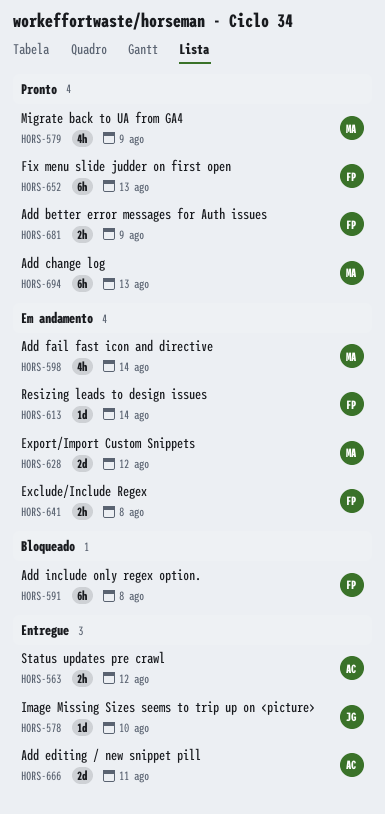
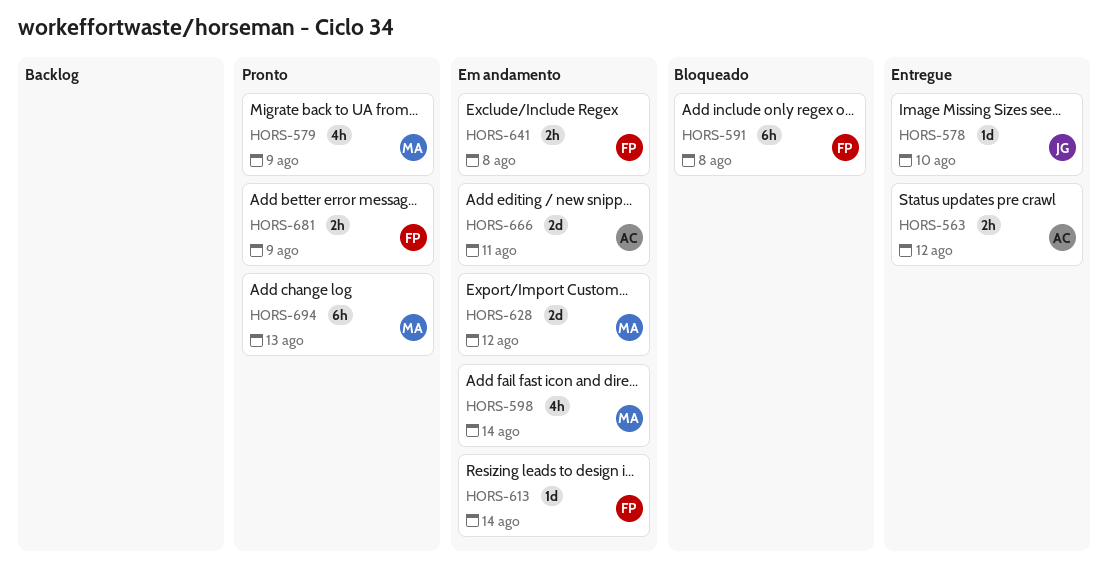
HORS-652: present -> none
HORS-666, status: Entregue -> Em andamento

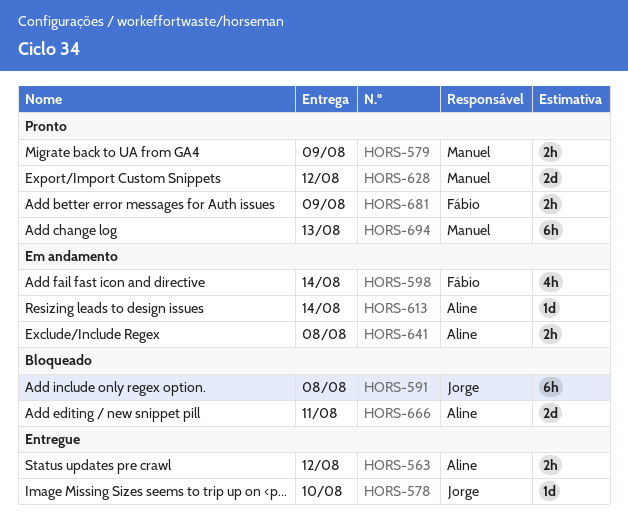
HORS-579, estimate: 4h -> 2h
HORS-591, owner: Fábio -> Jorge
HORS-598, owner: Manuel -> Fábio
HORS-613, owner: Fábio -> Aline
HORS-628, status: Em andamento -> Pronto
HORS-641, owner: Fábio -> Aline
HORS-666, status: Em andamento -> Bloqueado

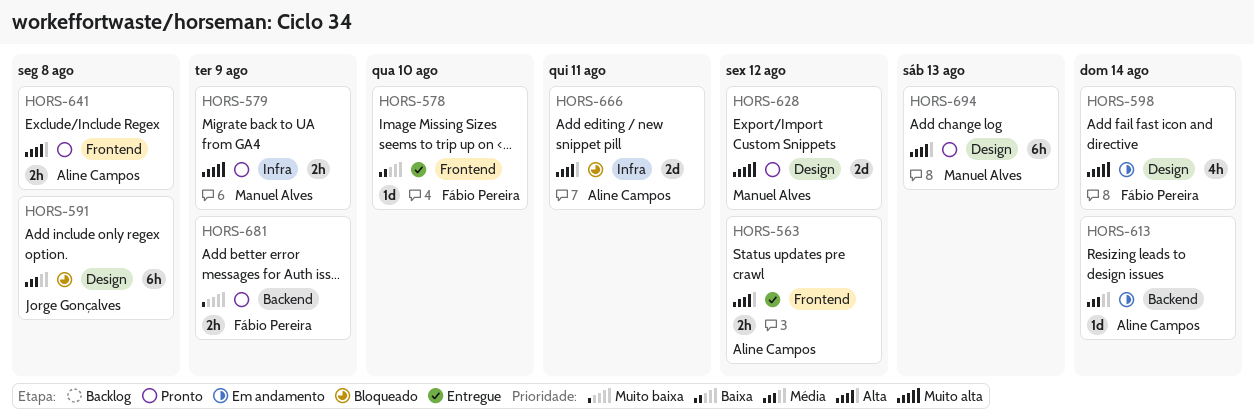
HORS-578, owner: Jorge Gonçalves -> Fábio Pereira
HORS-641, status: Em andamento -> Pronto

